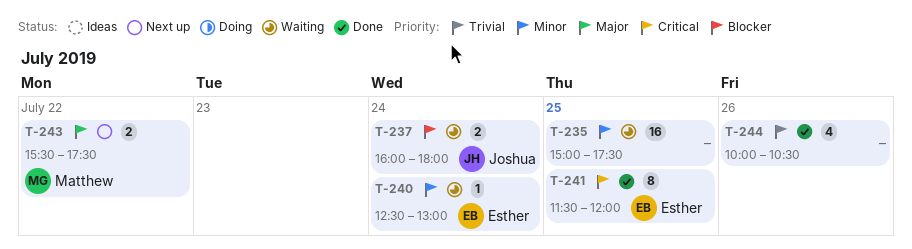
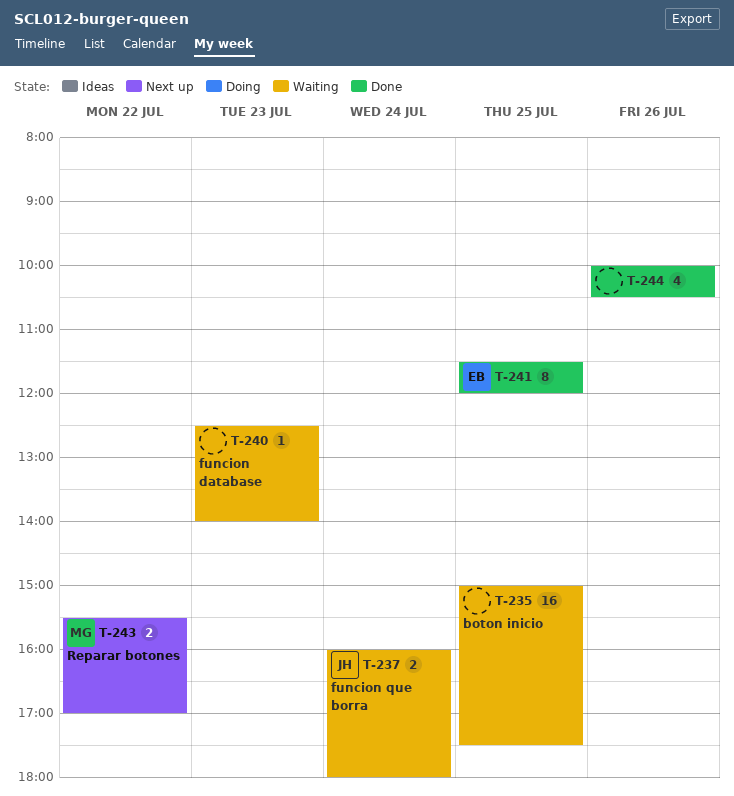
T-240, owner: Esther -> none
T-240, day: Jul 24 -> Jul 23
T-240, ends: 13:00 -> 14:00
T-243, ends: 17:30 -> 17:00

